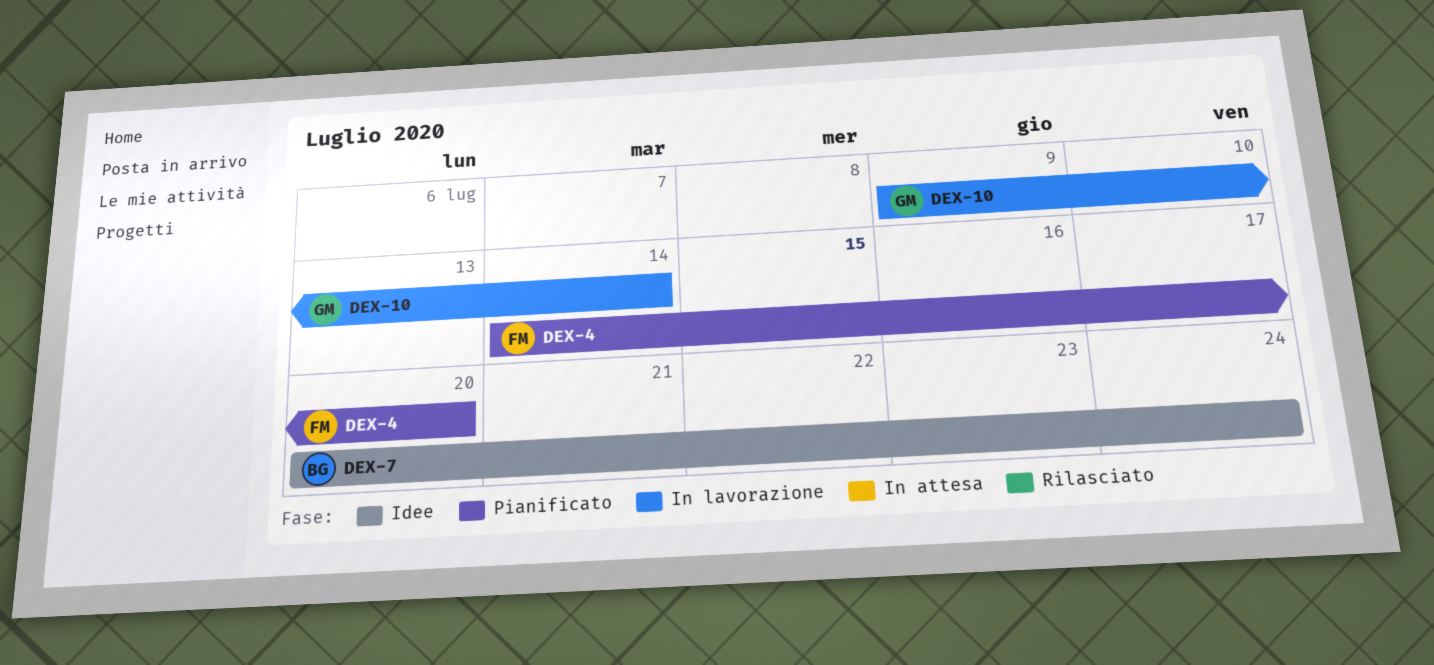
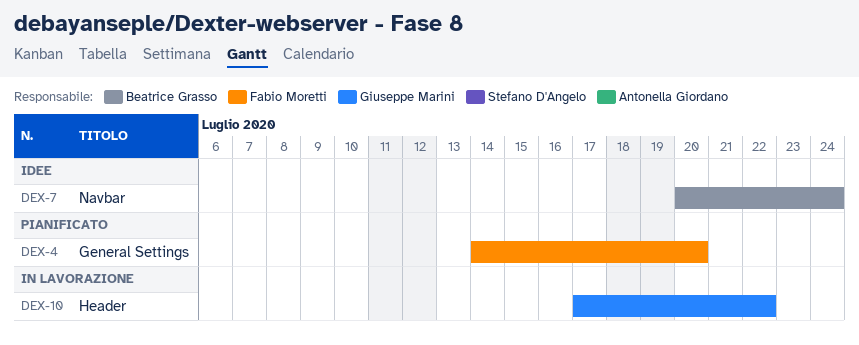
DEX-10, start: Jul 9 -> Jul 17
DEX-10, due: Jul 14 -> Jul 22

